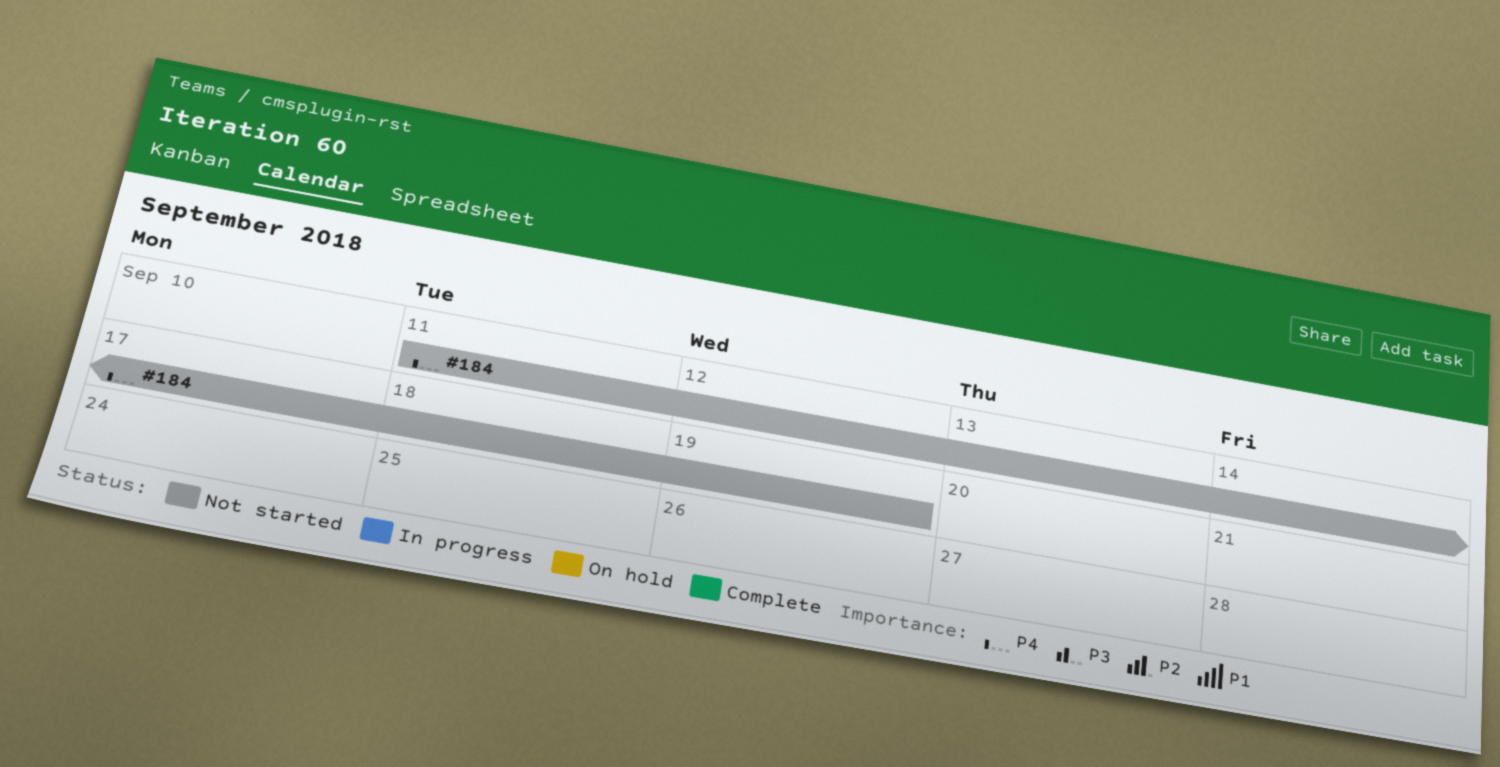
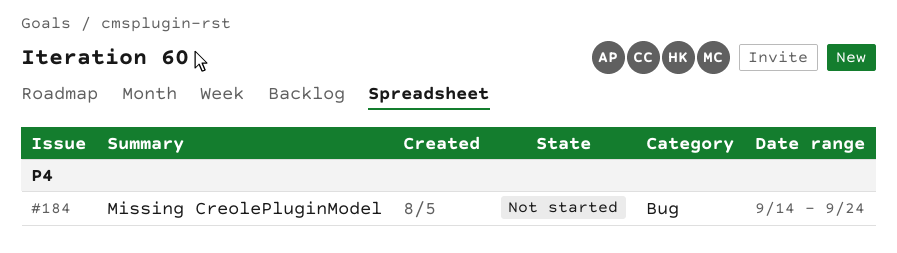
#184, start: Sep 11 -> Sep 14
#184, due: Sep 19 -> Sep 24

